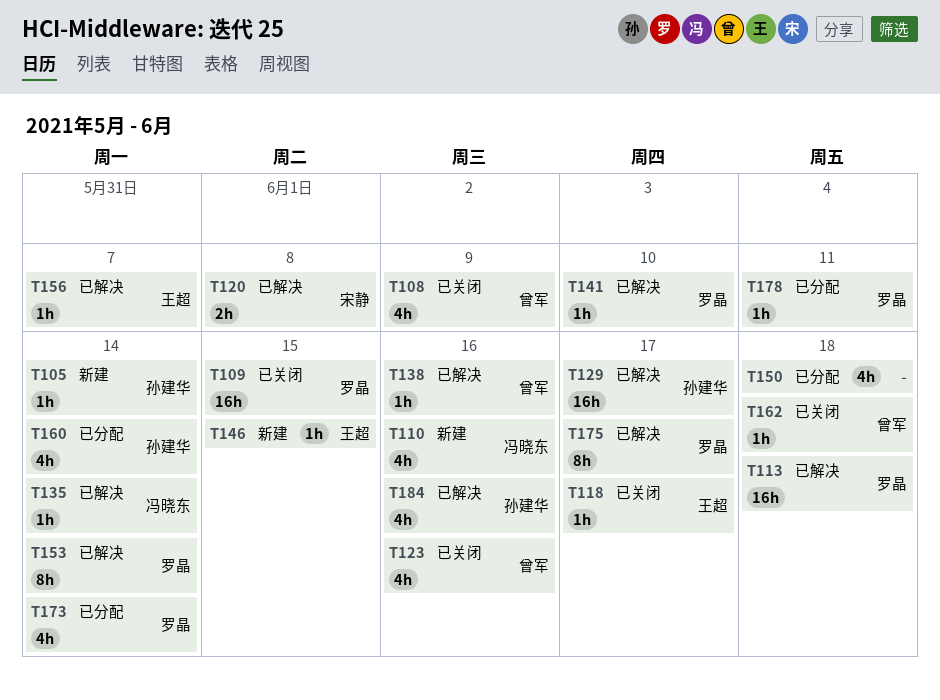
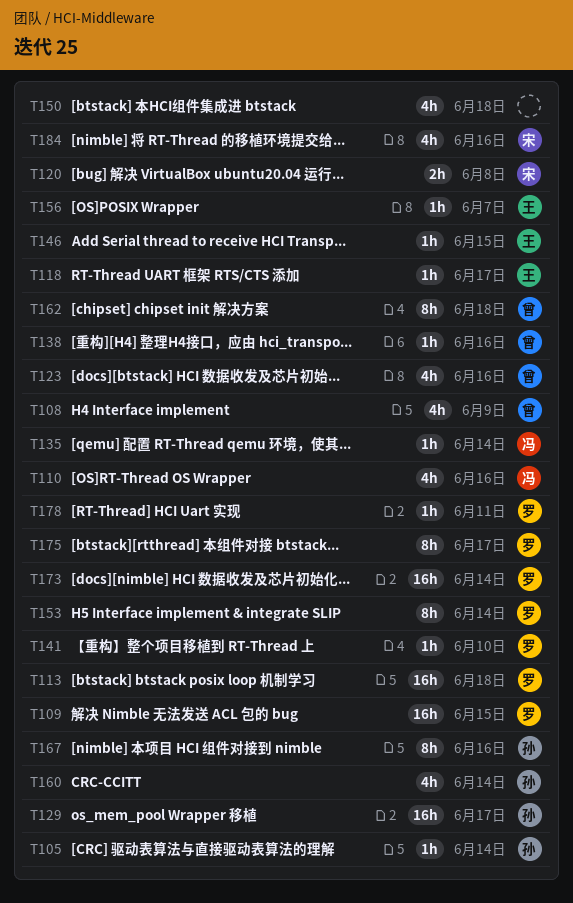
T162, estimate: 1h -> 8h
T167: none -> present
T173, estimate: 4h -> 16h
T184, owner: 孙建华 -> 宋静

